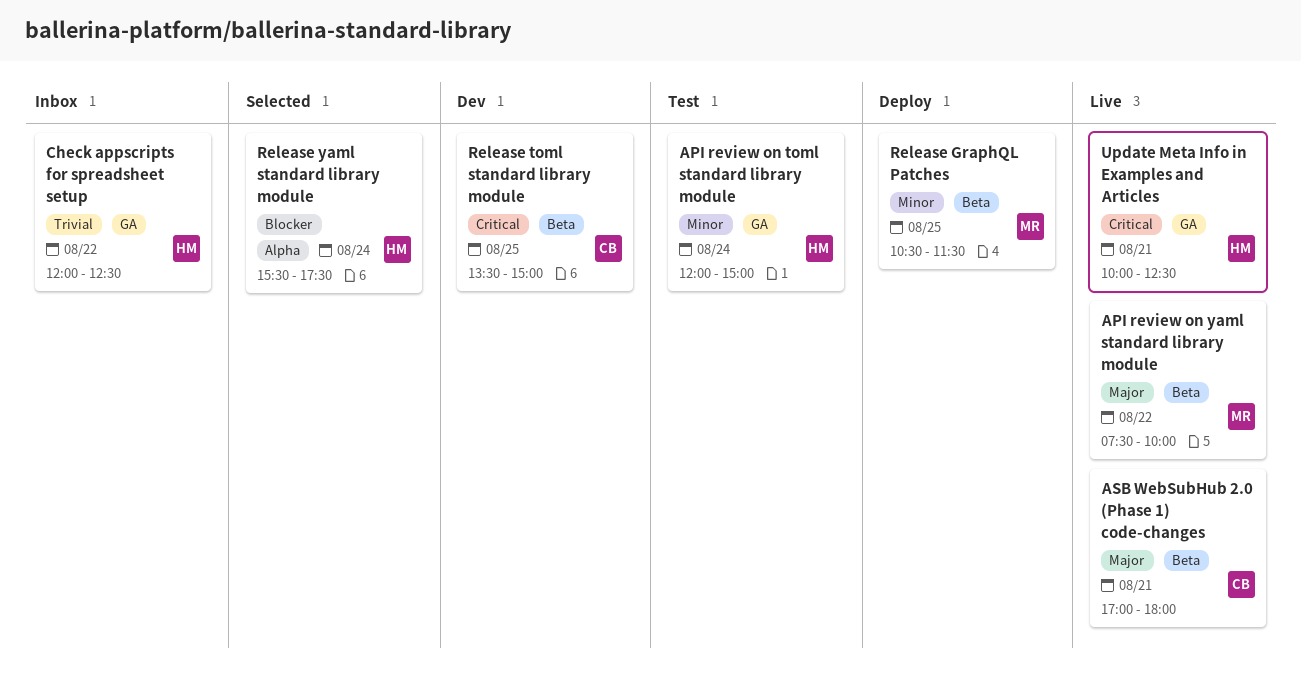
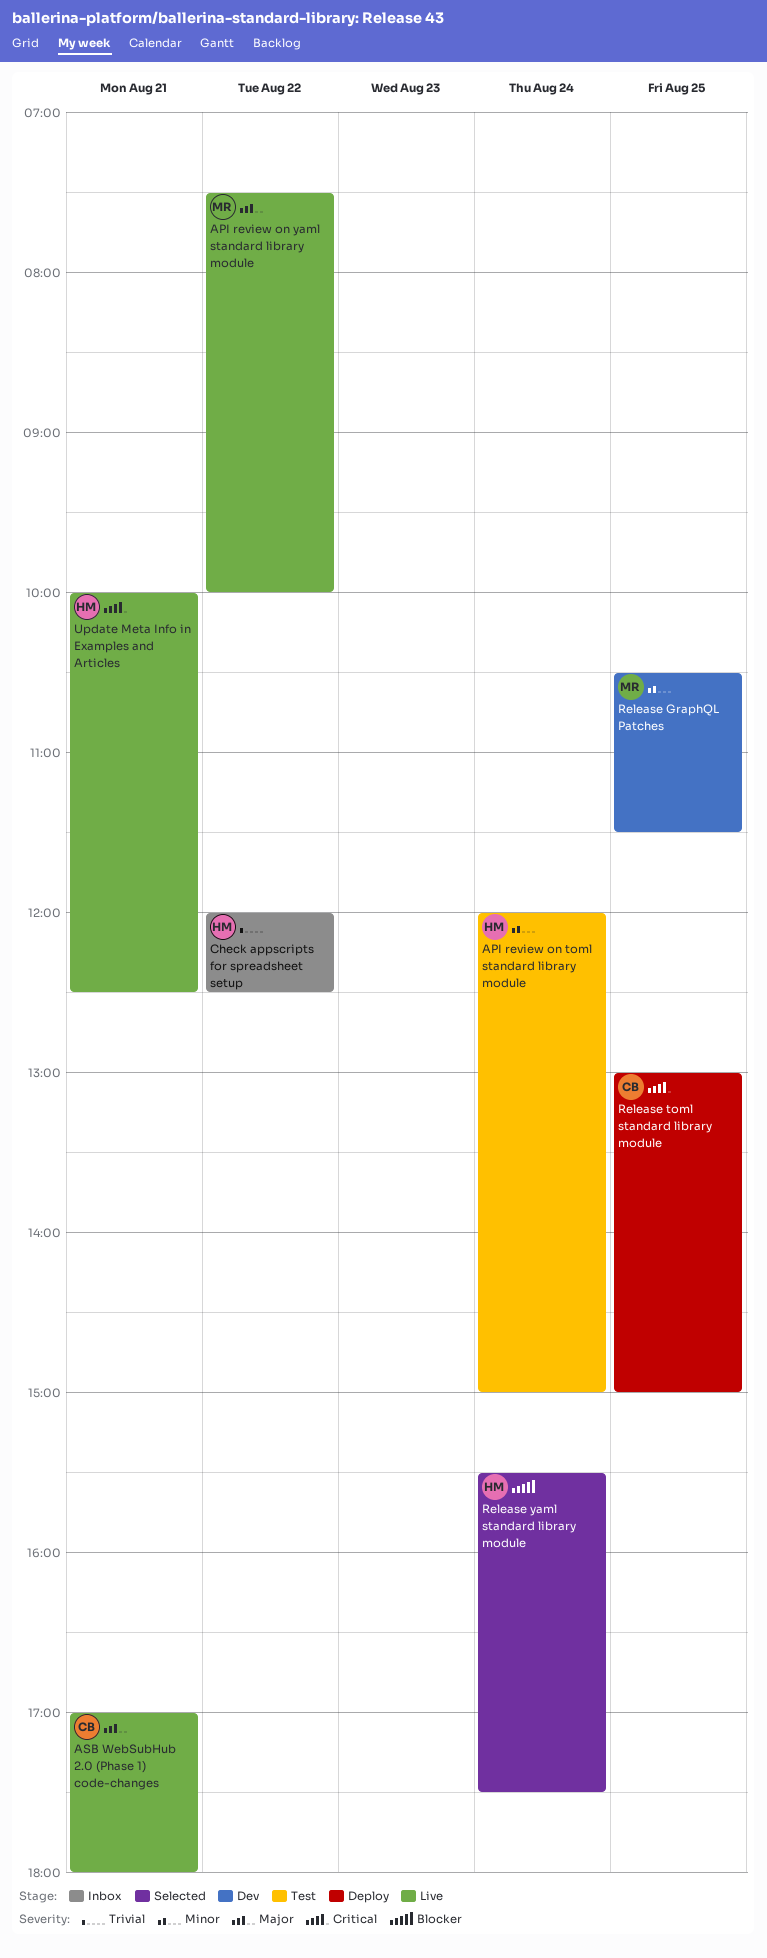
Release GraphQL Patches, status: Deploy -> Dev
Release toml standard library module, status: Dev -> Deploy
Release toml standard library module, begins: 13:30 -> 13:00

